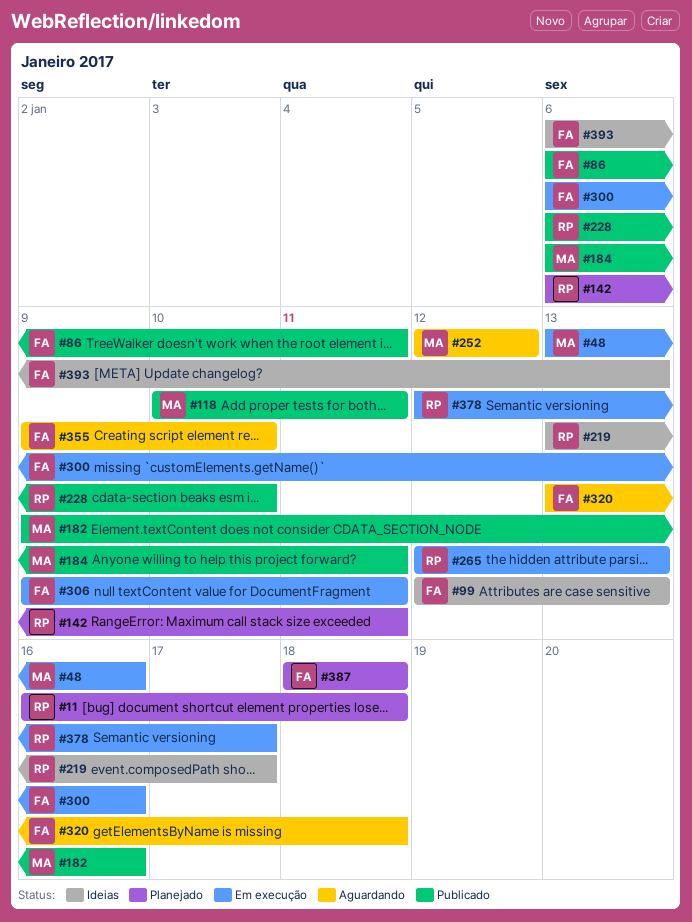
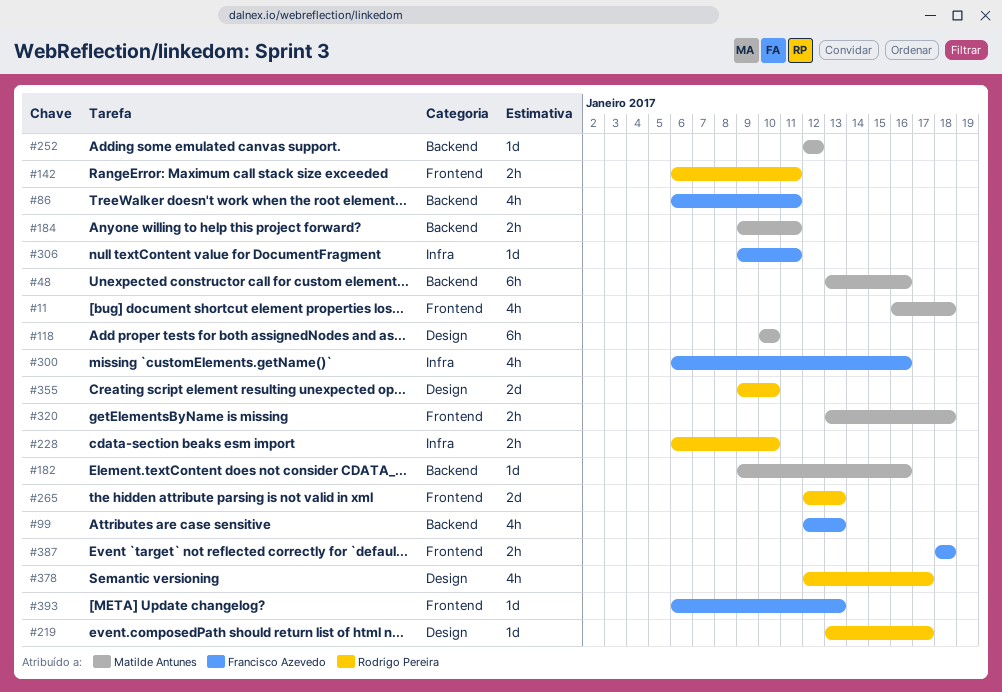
#11, owner: Rodrigo Pereira -> Matilde Antunes
#118, due: Jan 11 -> Jan 10
#184, start: Jan 6 -> Jan 9
#320, owner: Francisco Azevedo -> Matilde Antunes
#355, owner: Francisco Azevedo -> Rodrigo Pereira

